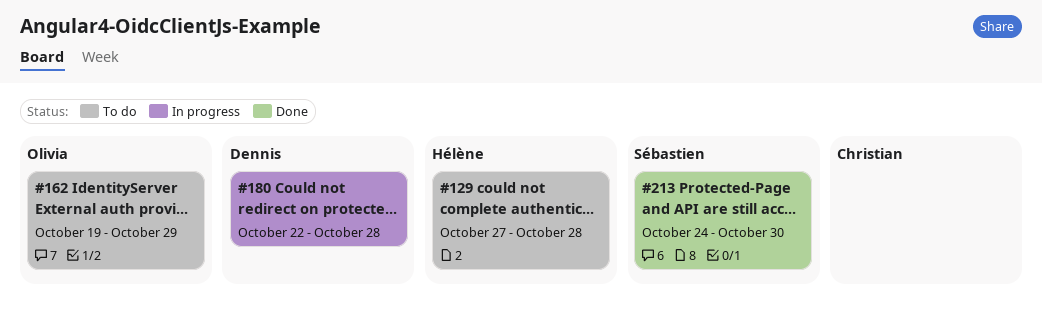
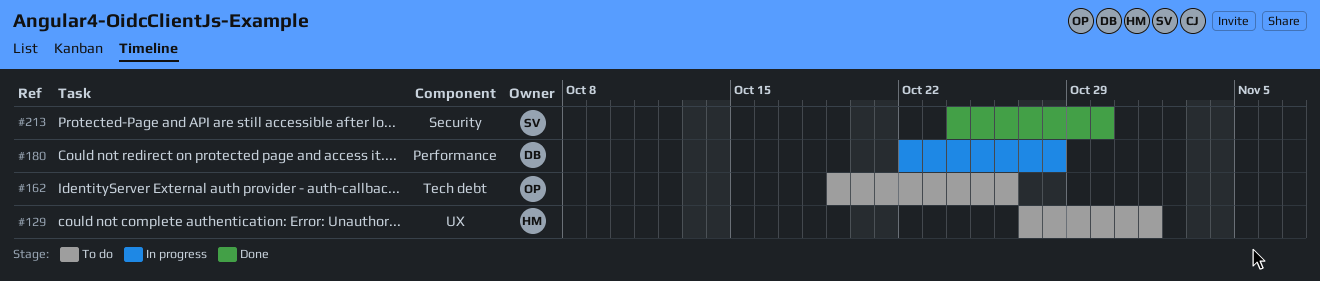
#129, due: Oct 28 -> Nov 1
#162, due: Oct 29 -> Oct 26

